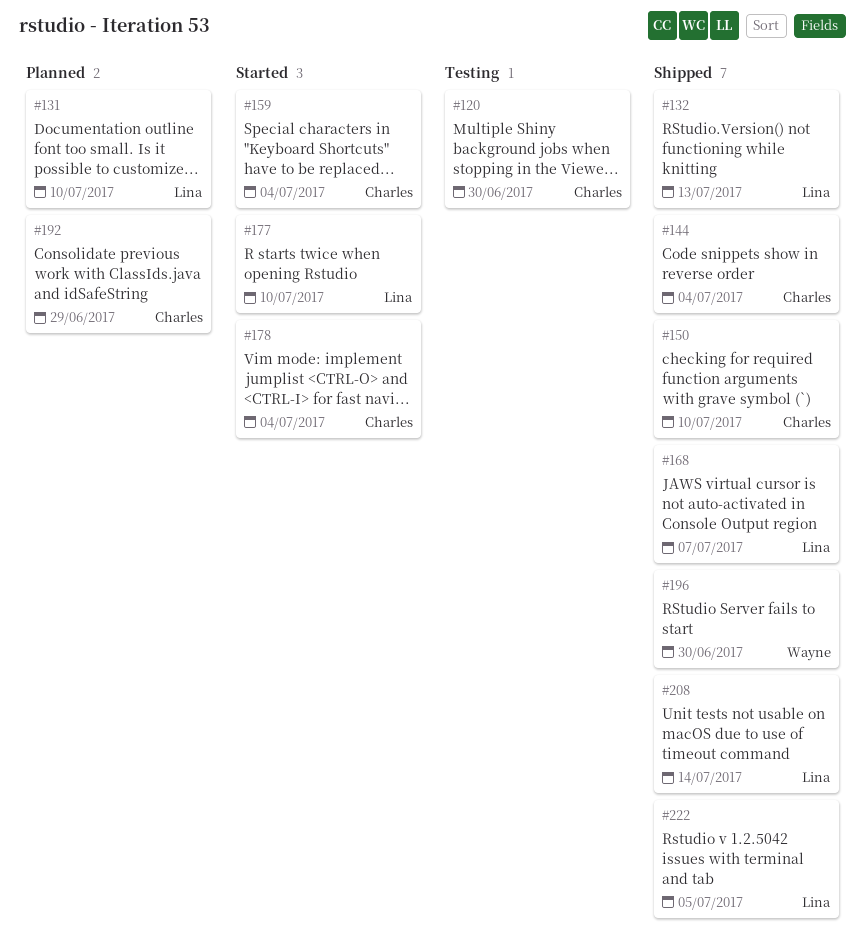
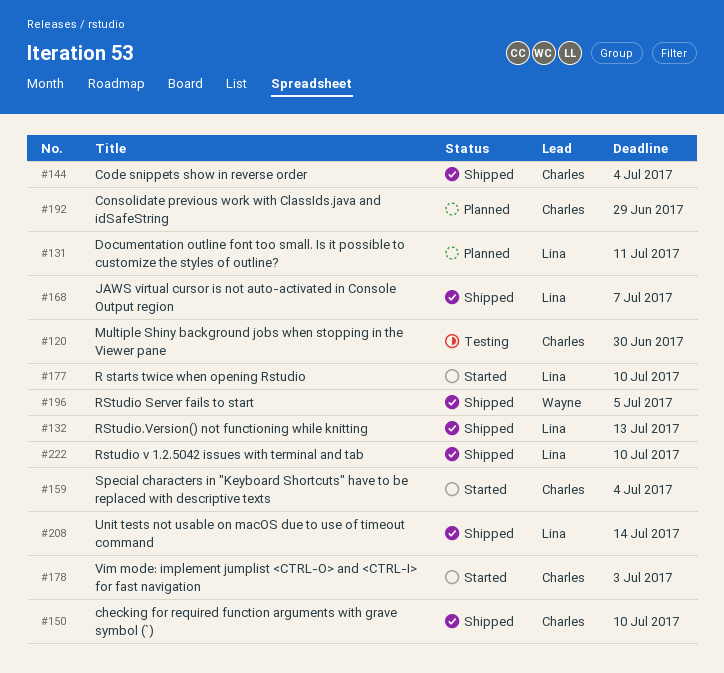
#131, due: Jul 10 -> Jul 11
#178, due: Jul 4 -> Jul 3
#196, due: Jun 30 -> Jul 5
#222, due: Jul 5 -> Jul 10

